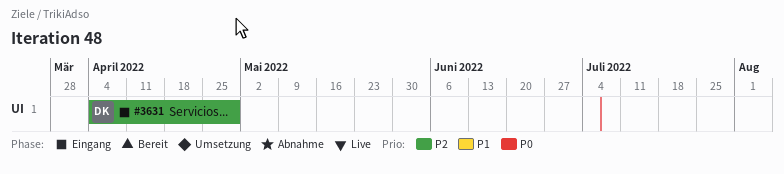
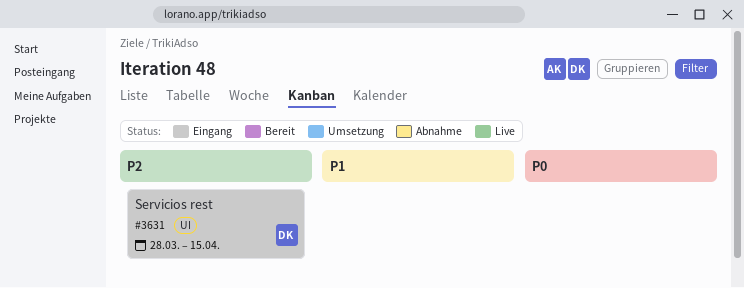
#3631, start: Apr 4 -> Mar 28
#3631, due: Apr 29 -> Apr 15

